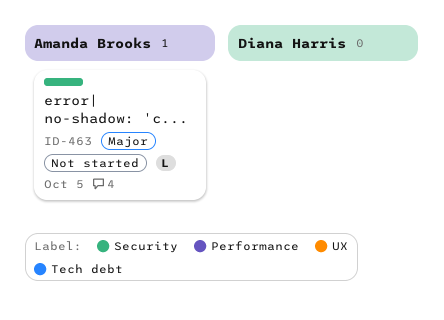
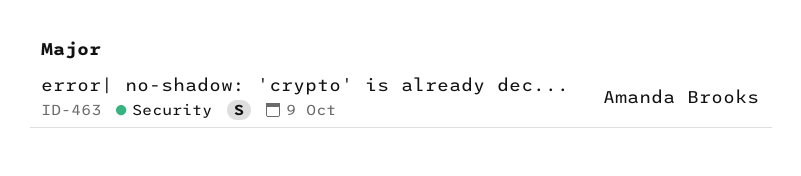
ID-463, estimate: L -> S
ID-463, due: Oct 5 -> Oct 9

